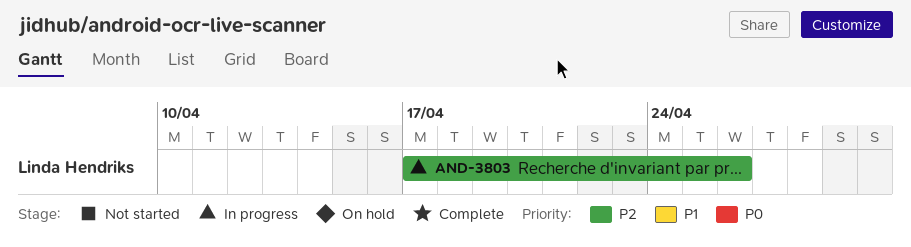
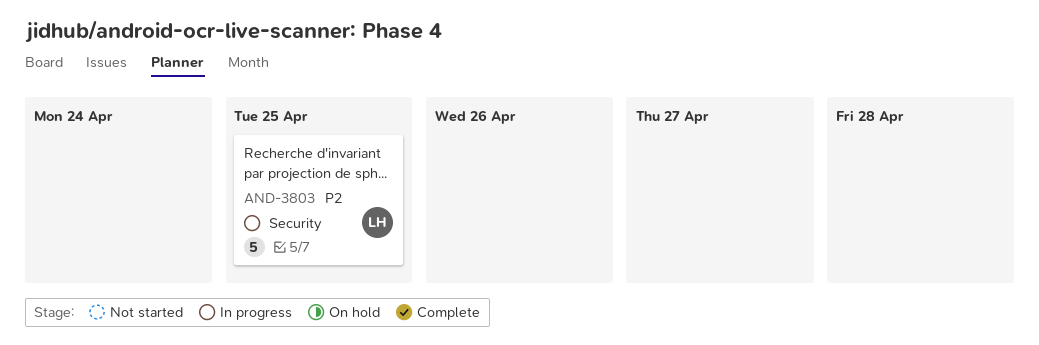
AND-3803, due: Apr 26 -> Apr 25

